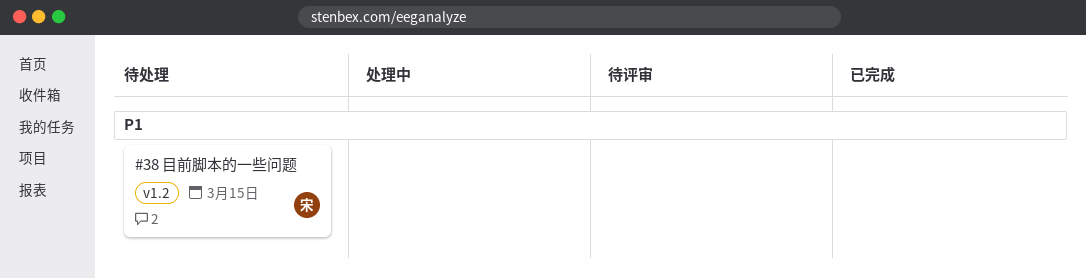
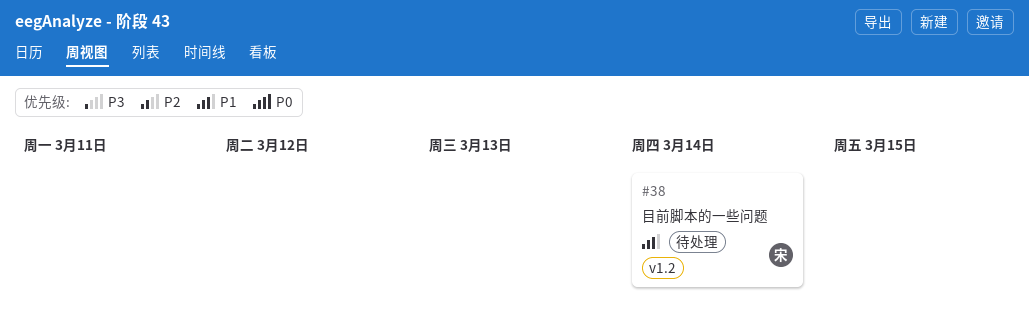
#38, due: Mar 15 -> Mar 14

